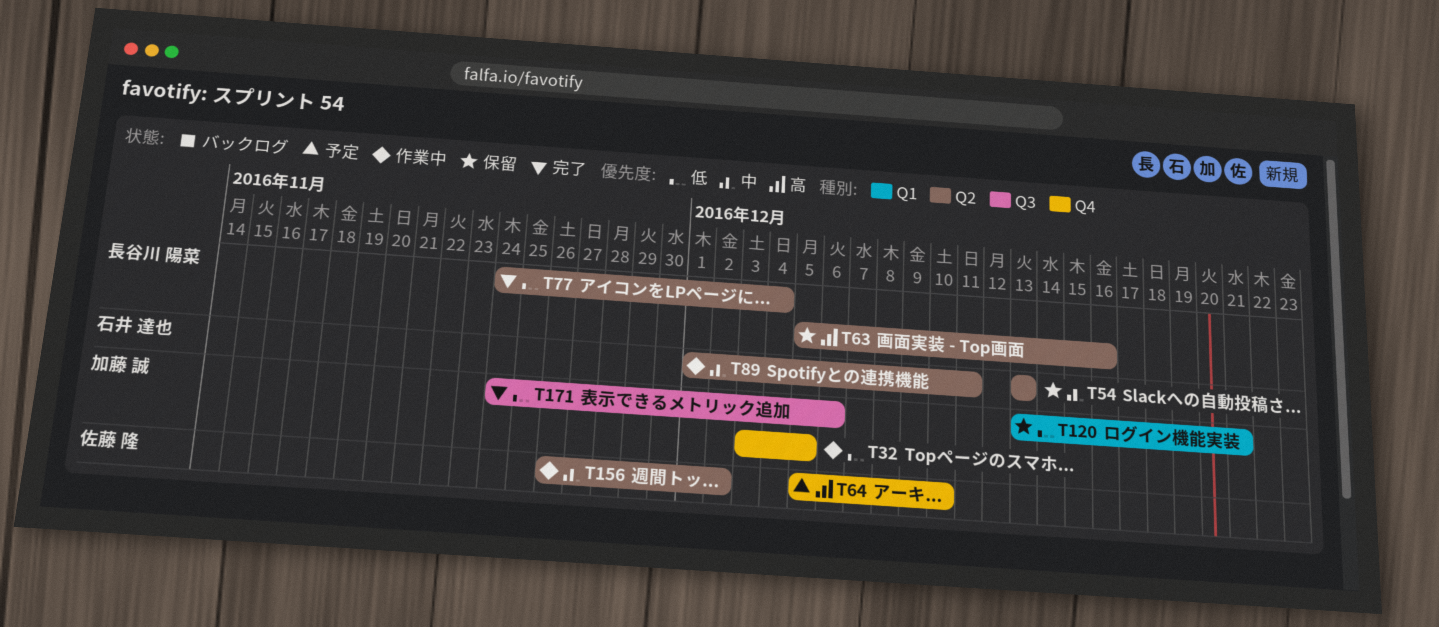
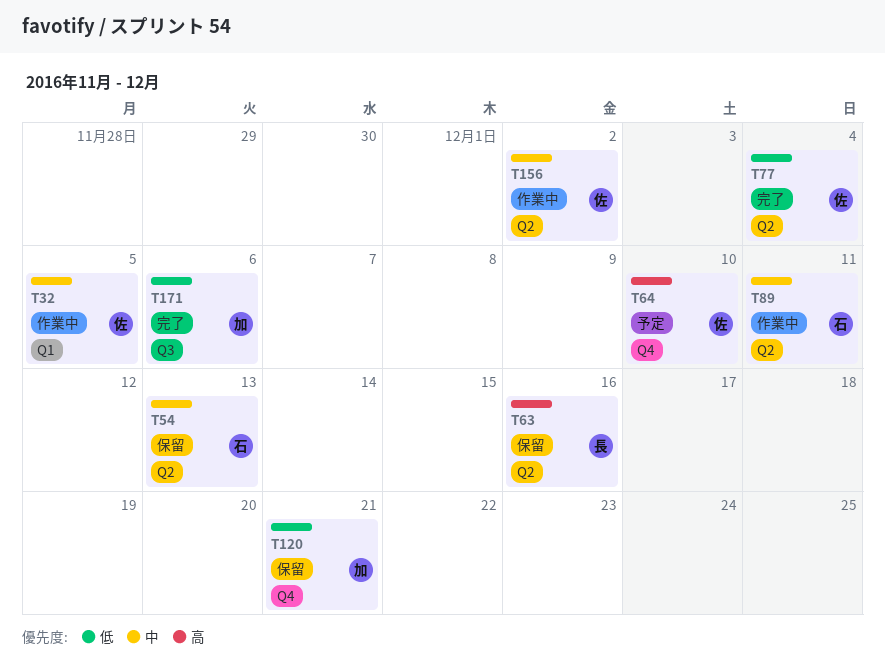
T32, owner: 加藤 誠 -> 佐藤 隆
T32, priority: 低 -> 中
T32, label: Q4 -> Q1
T77, owner: 長谷川 陽菜 -> 佐藤 隆
T120, label: Q1 -> Q4

